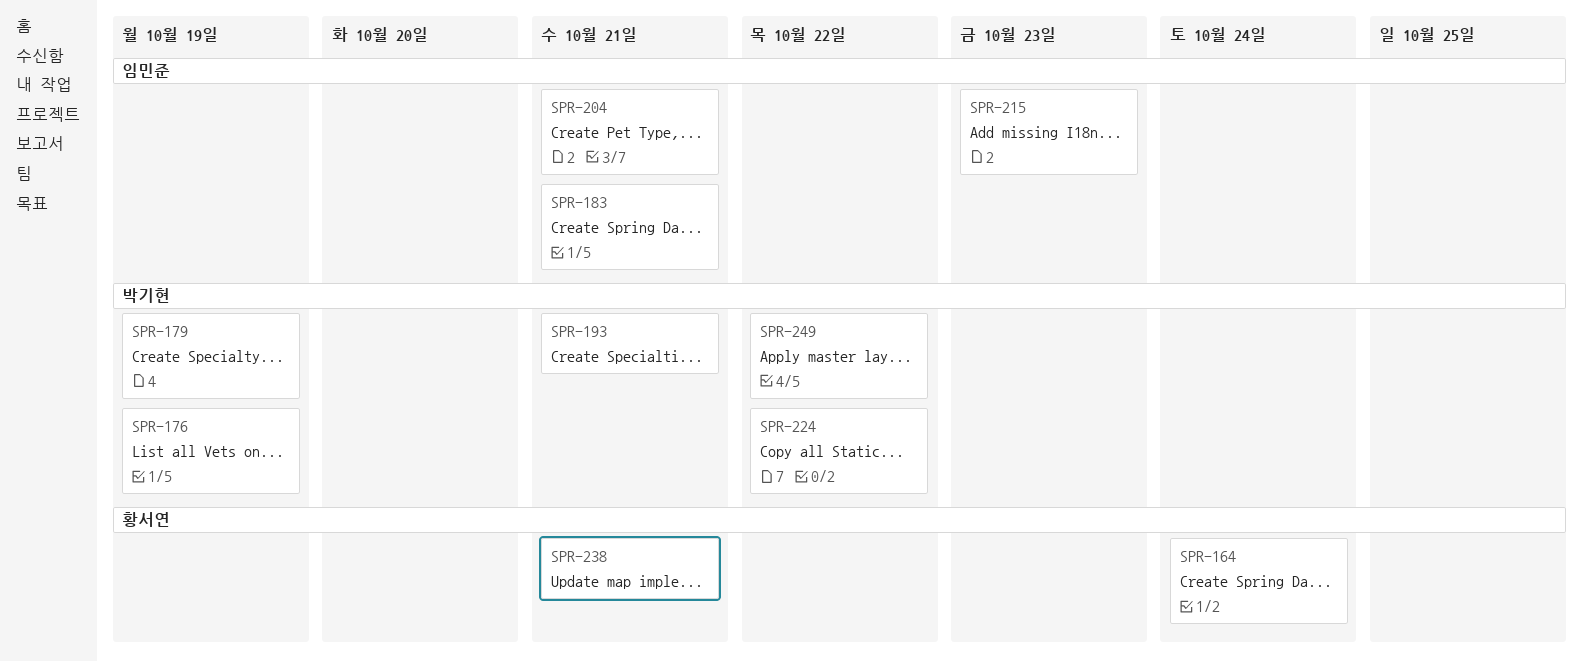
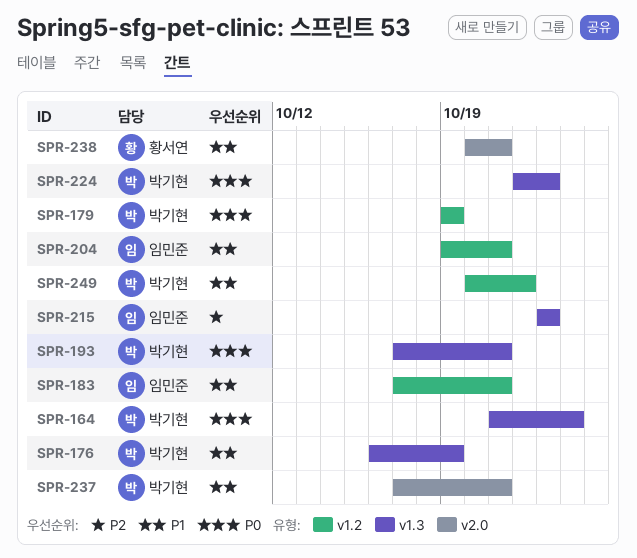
SPR-164, owner: 황서연 -> 박기현
SPR-224, due: Oct 22 -> Oct 23
SPR-237: none -> present

